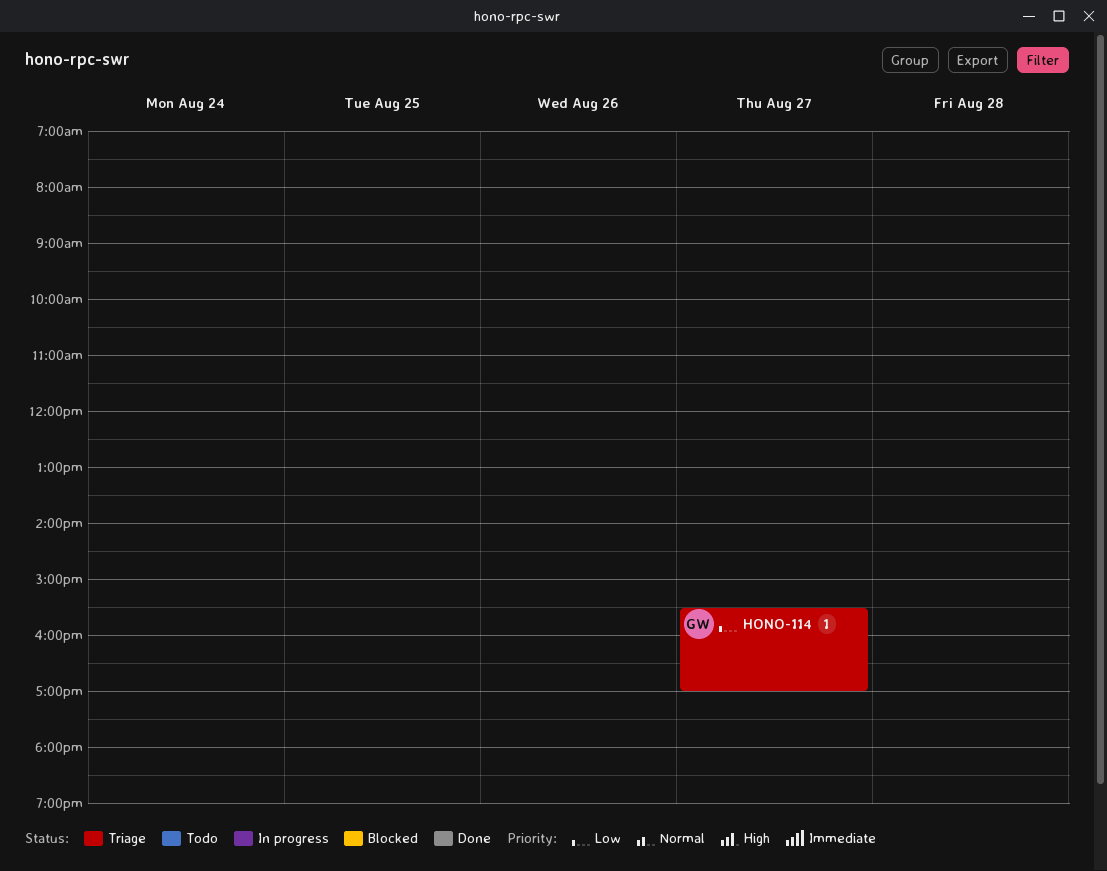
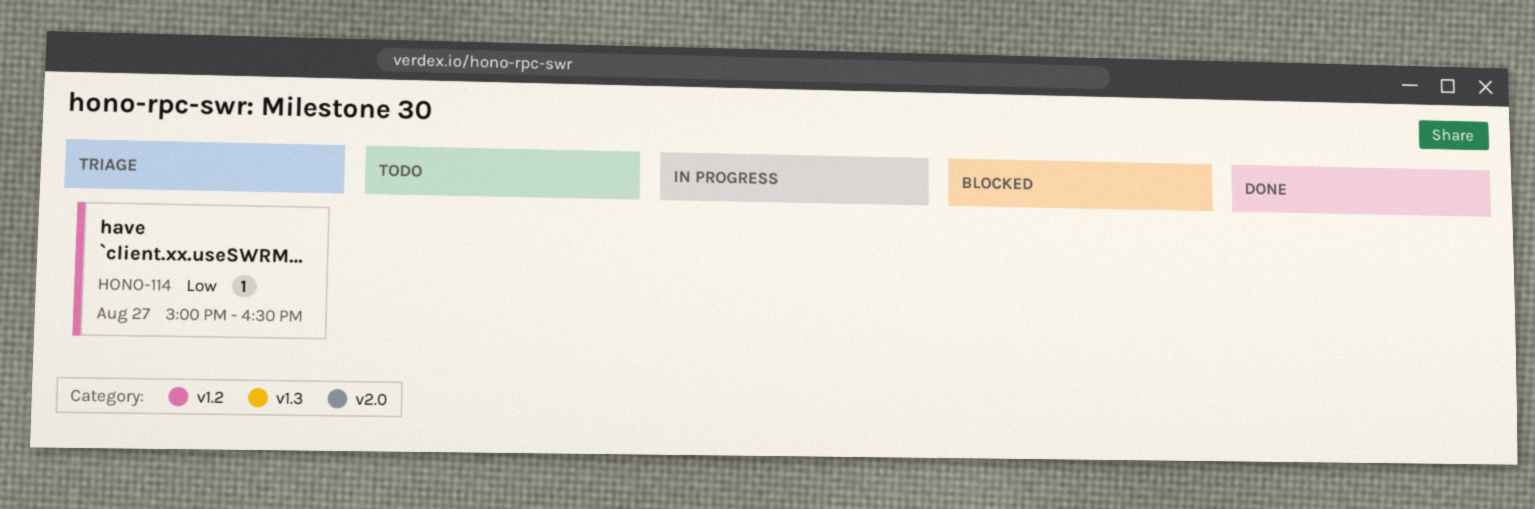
HONO-114, begins: 15:30 -> 15:00
HONO-114, ends: 17:00 -> 16:30

